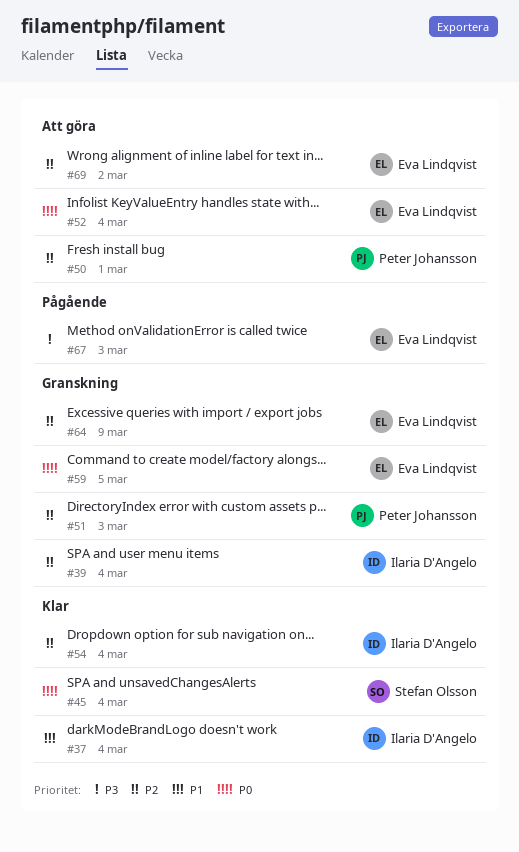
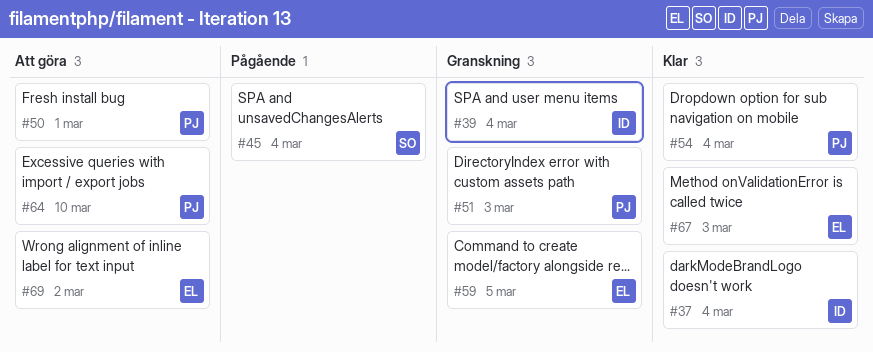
#45, status: Klar -> Pågående
#52: present -> none
#54, owner: Ilaria D'Angelo -> Peter Johansson
#64, status: Granskning -> Att göra
#64, owner: Eva Lindqvist -> Peter Johansson
#64, due: Mar 9 -> Mar 10
#67, status: Pågående -> Klar

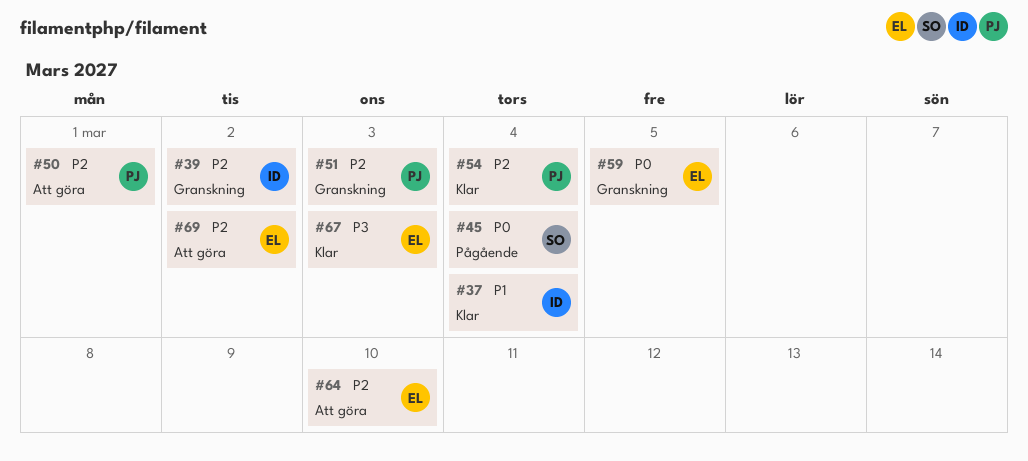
#39, due: Mar 4 -> Mar 2
#64, owner: PJ -> EL

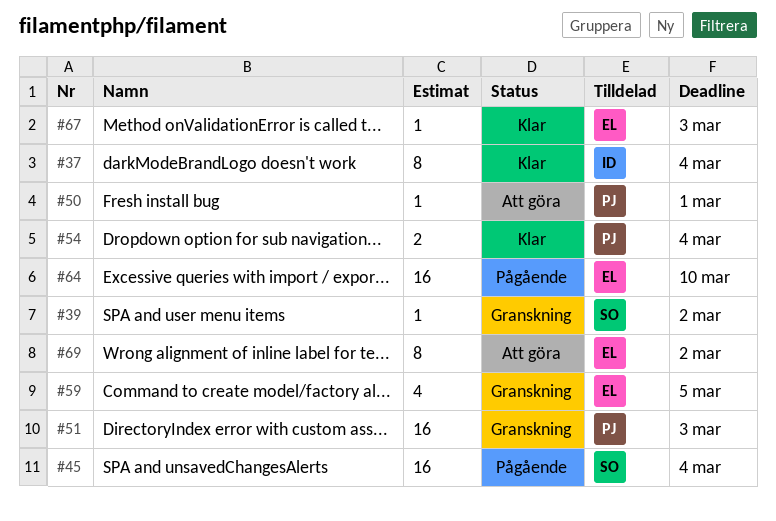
#39, owner: ID -> SO
#64, status: Att göra -> Pågående

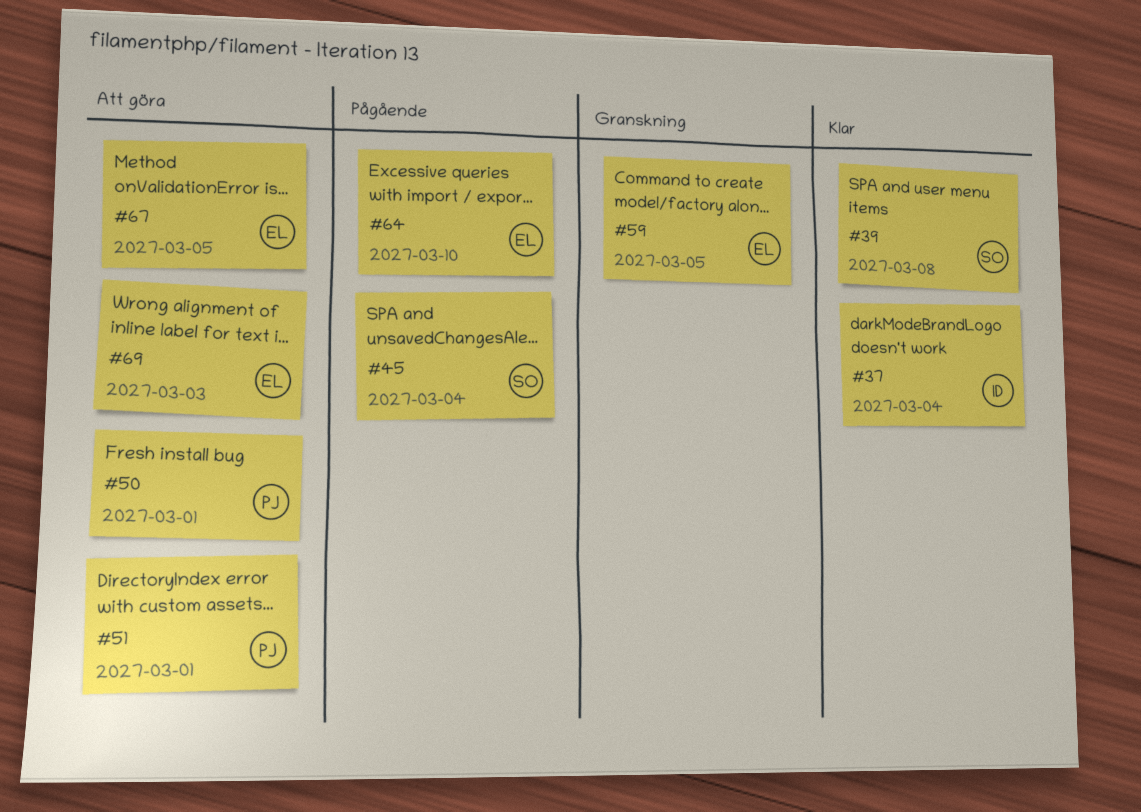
#39, status: Granskning -> Klar
#39, due: Mar 2 -> Mar 8
#51, status: Granskning -> Att göra
#51, due: Mar 3 -> Mar 1
#54: present -> none
#67, status: Klar -> Att göra
#67, due: Mar 3 -> Mar 5
#69, due: Mar 2 -> Mar 3

